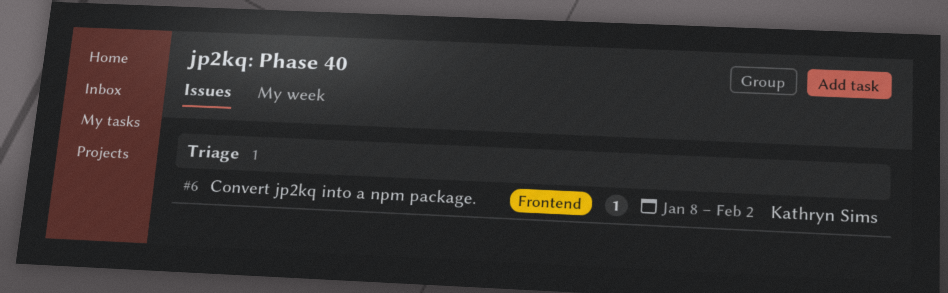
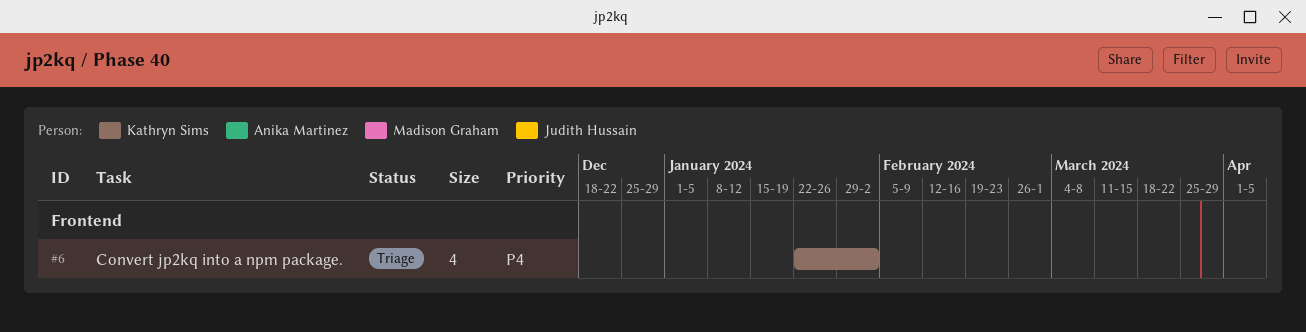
#6, estimate: 1 -> 4
#6, start: Jan 8 -> Jan 22

